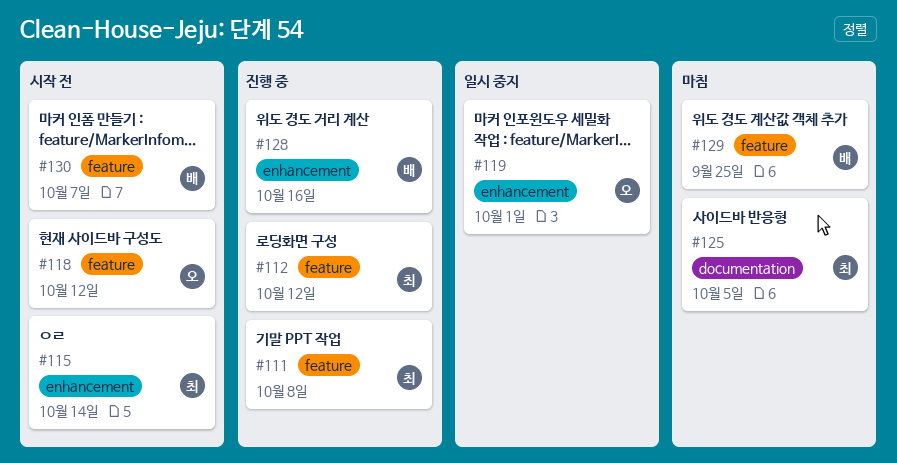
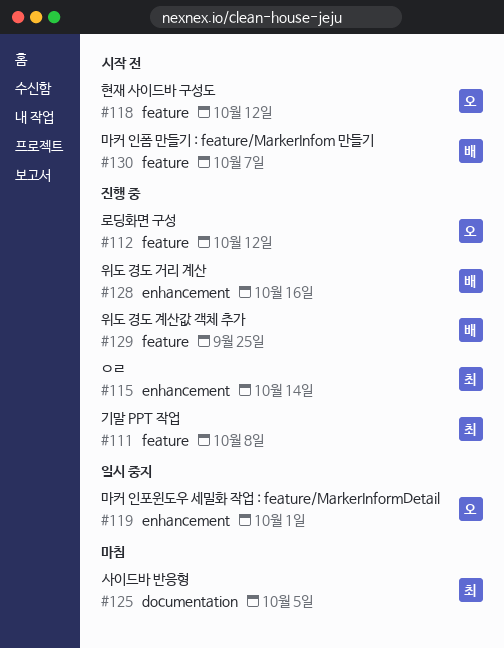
#112, owner: 최 -> 오
#115, status: 시작 전 -> 진행 중
#129, status: 마침 -> 진행 중

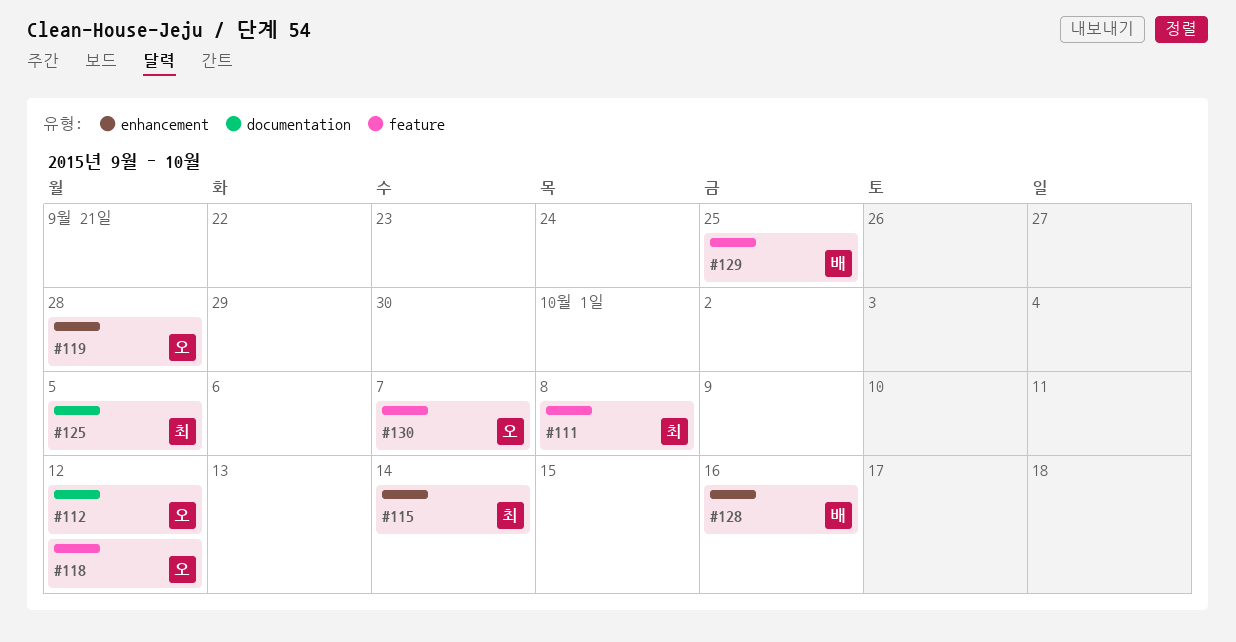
#112, label: feature -> documentation
#119, due: Oct 1 -> Sep 28
#130, owner: 배 -> 오

